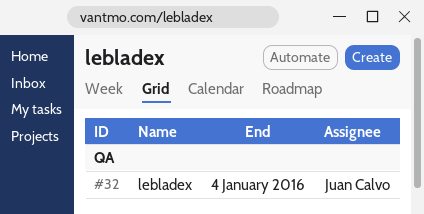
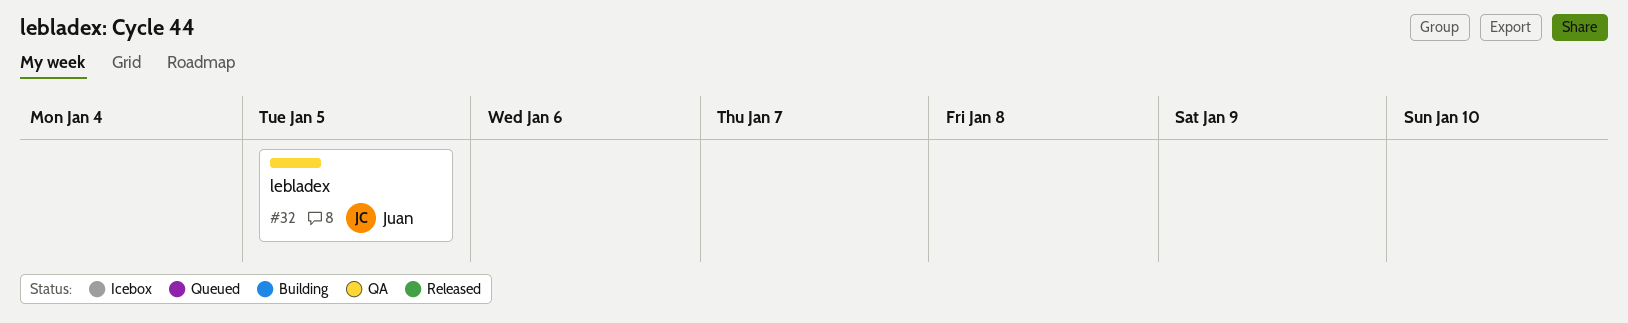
#32, due: Jan 4 -> Jan 5

